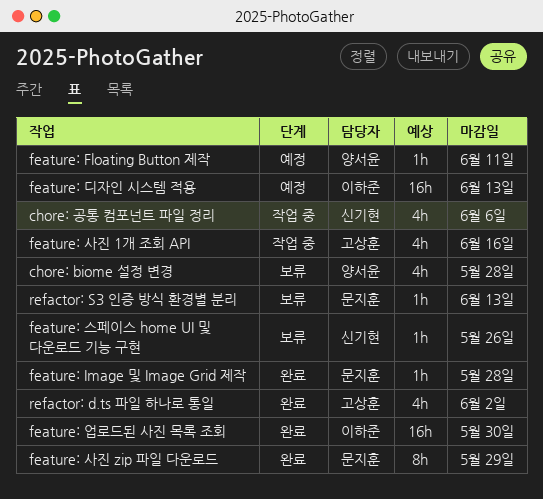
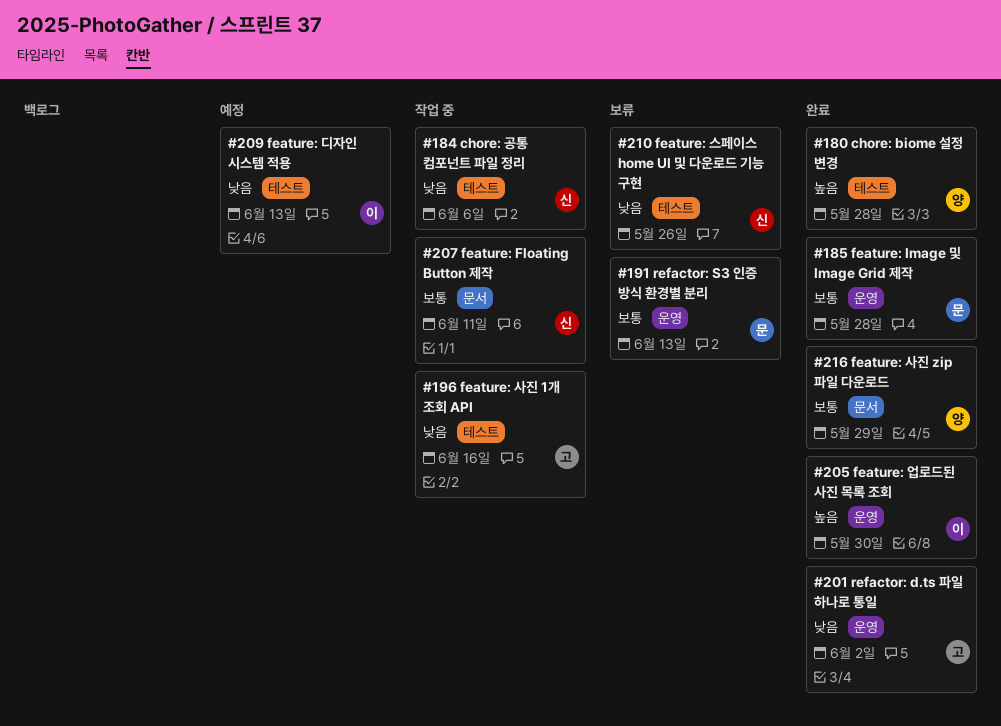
chore: biome 설정 변경, status: 보류 -> 완료
feature: Floating Button 제작, status: 예정 -> 작업 중
feature: Floating Button 제작, owner: 양서윤 -> 신기현
feature: 사진 zip 파일 다운로드, owner: 문지훈 -> 양서윤

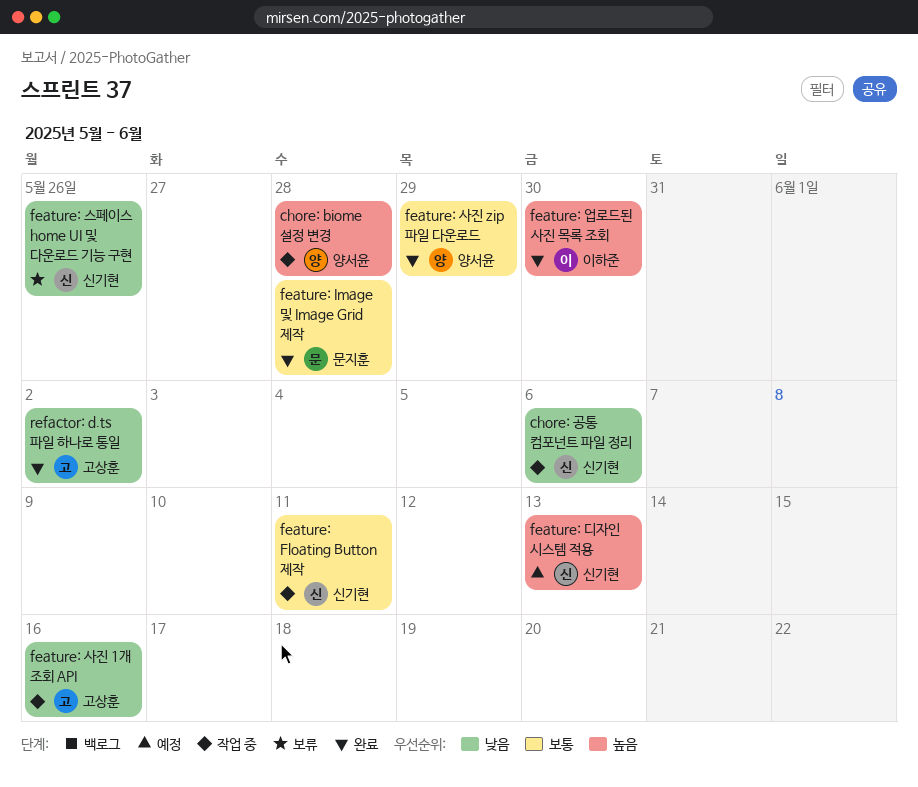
chore: biome 설정 변경, status: 완료 -> 작업 중
feature: 디자인 시스템 적용, owner: 이하준 -> 신기현
feature: 디자인 시스템 적용, priority: 낮음 -> 높음
refactor: S3 인증 방식 환경별 분리: present -> none

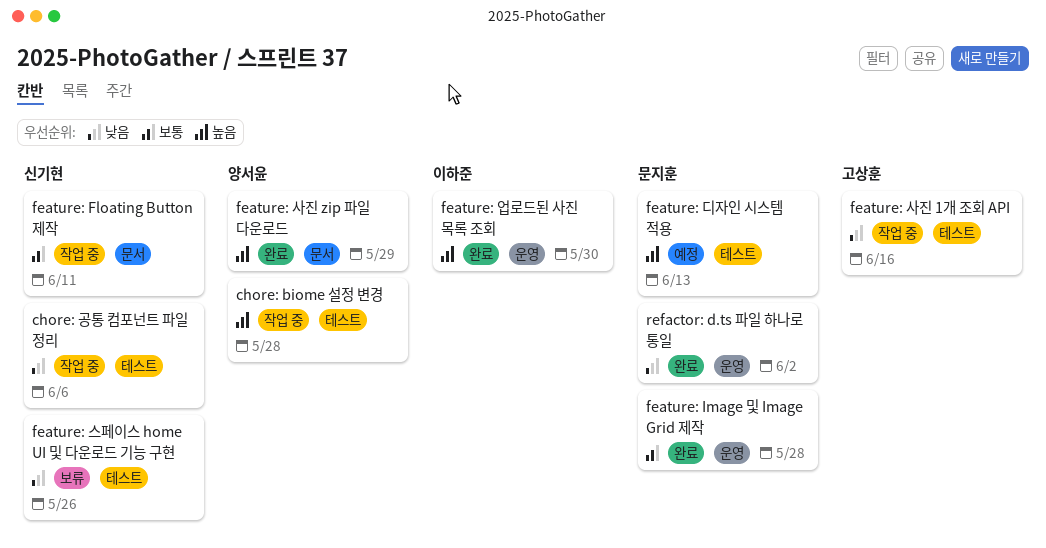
feature: 디자인 시스템 적용, owner: 신기현 -> 문지훈
feature: 사진 zip 파일 다운로드, priority: 보통 -> 높음
refactor: d.ts 파일 하나로 통일, owner: 고상훈 -> 문지훈

